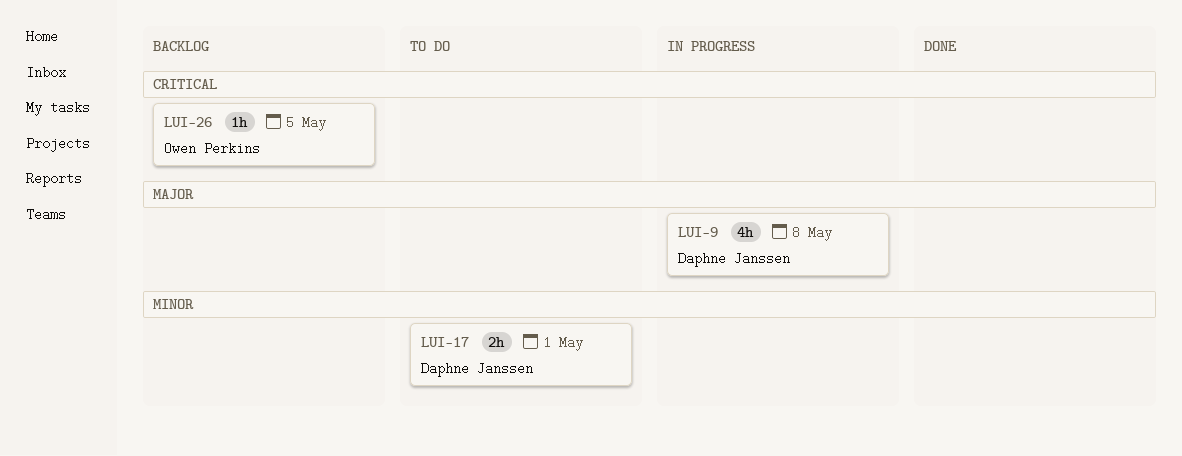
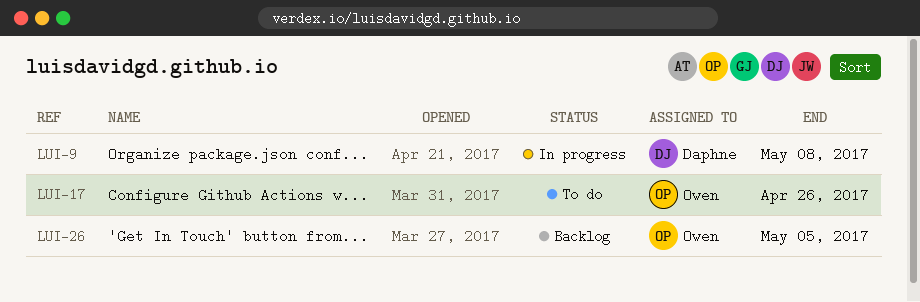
LUI-17, owner: Daphne Janssen -> Owen Perkins
LUI-17, due: May 1 -> Apr 26

